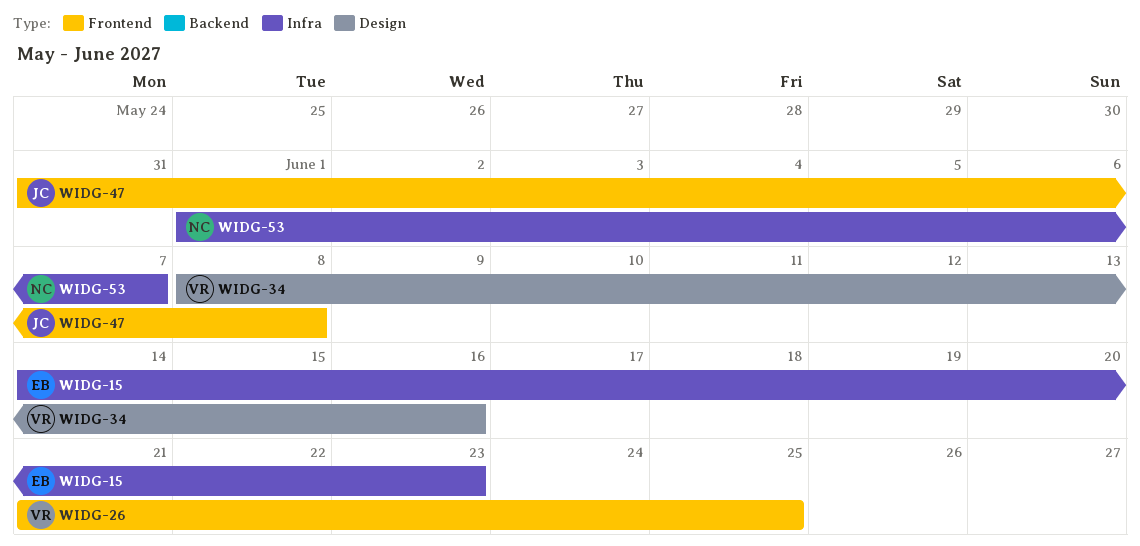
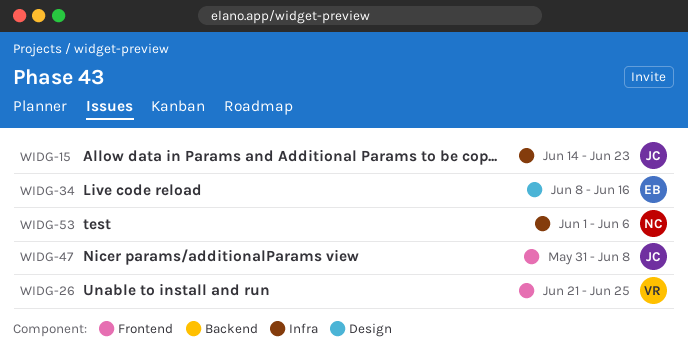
WIDG-15, owner: EB -> JC
WIDG-34, owner: VR -> EB
WIDG-53, due: Jun 7 -> Jun 6

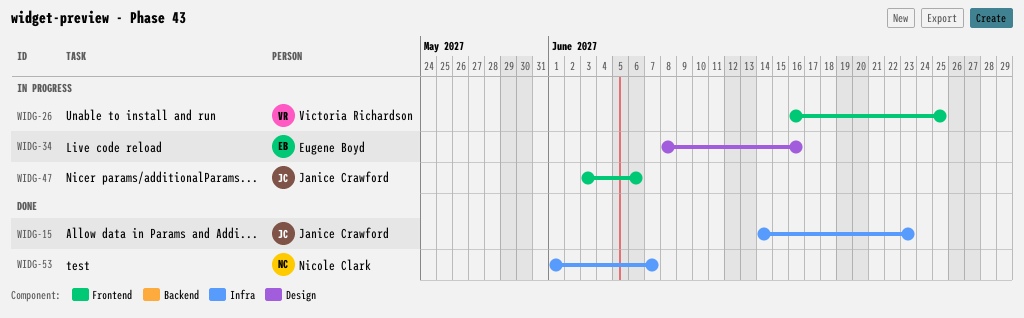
WIDG-26, start: Jun 21 -> Jun 16
WIDG-47, start: May 31 -> Jun 3
WIDG-47, due: Jun 8 -> Jun 6
WIDG-53, due: Jun 6 -> Jun 7

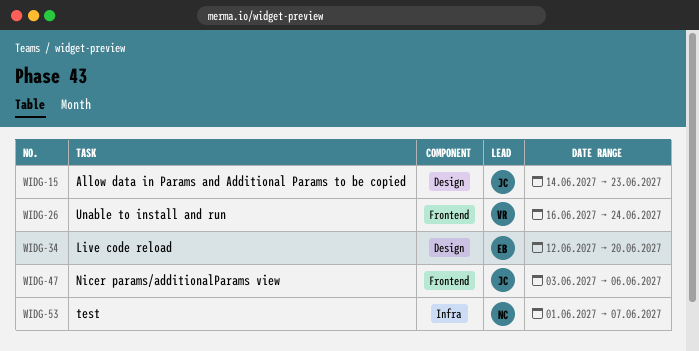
WIDG-15, label: Infra -> Design
WIDG-26, due: Jun 25 -> Jun 24
WIDG-34, start: Jun 8 -> Jun 12
WIDG-34, due: Jun 16 -> Jun 20

